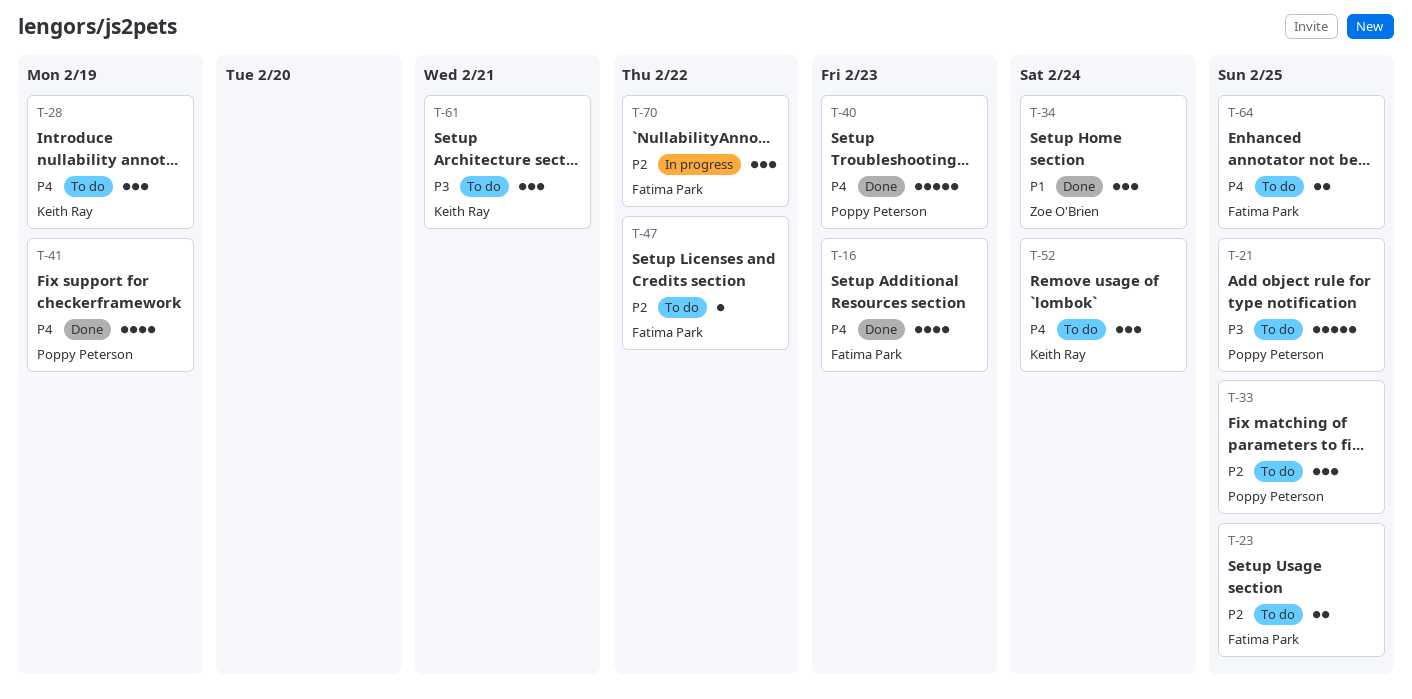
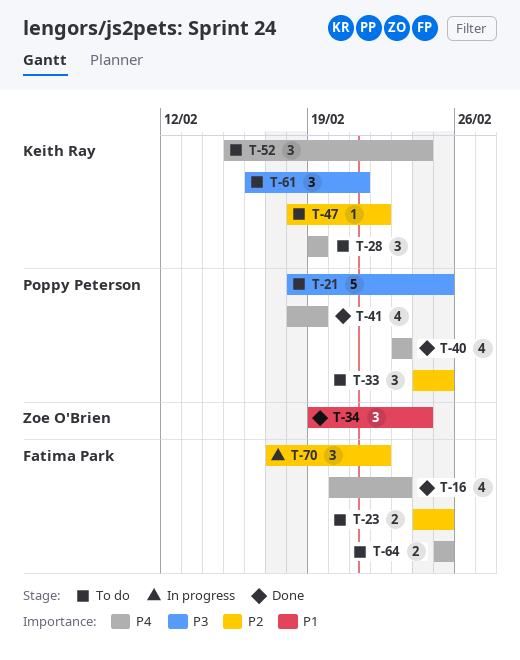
T-40, estimate: 5 -> 4
T-47, owner: Fatima Park -> Keith Ray

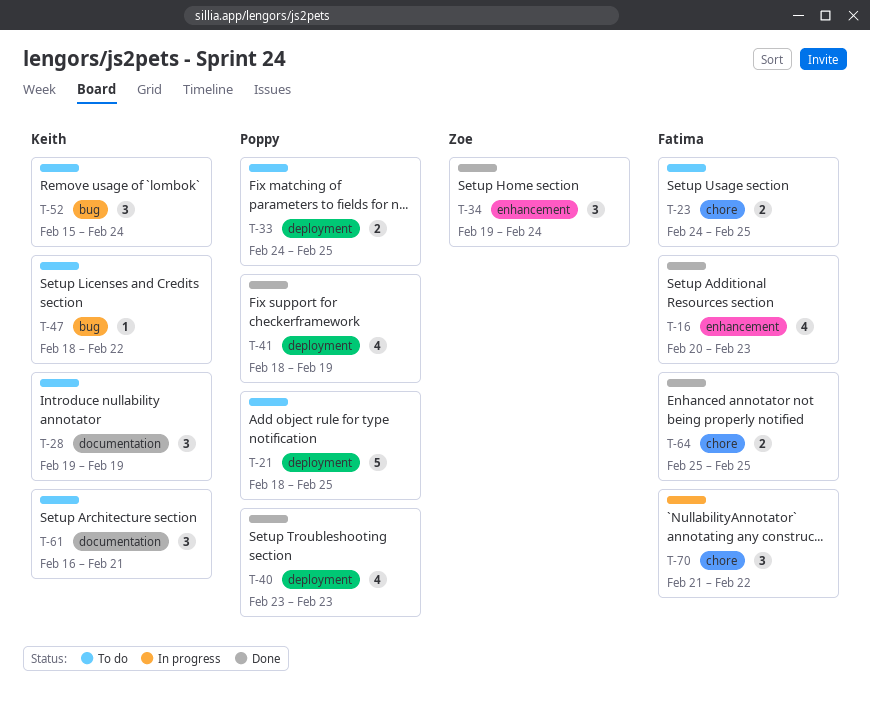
T-33, estimate: 3 -> 2
T-64, status: To do -> Done
T-70, start: Feb 17 -> Feb 21

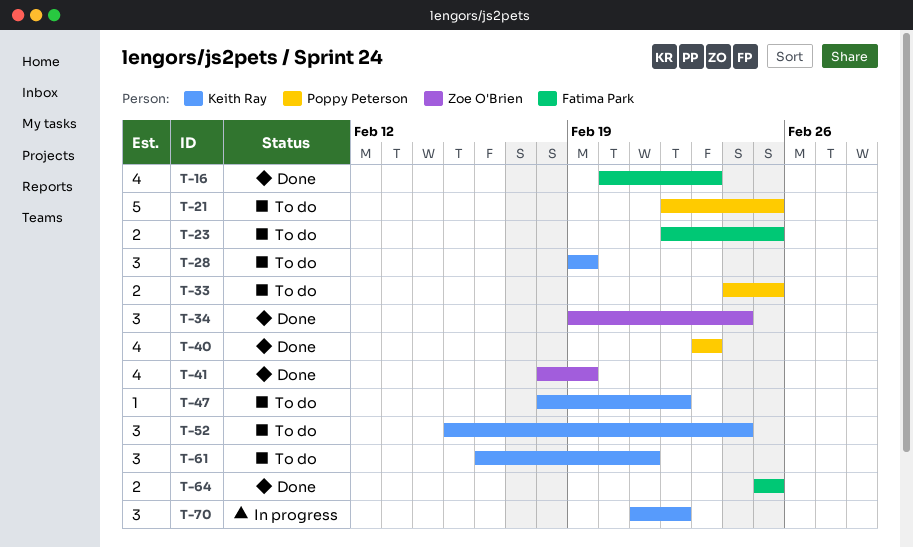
T-21, start: Feb 18 -> Feb 22
T-23, start: Feb 24 -> Feb 22
T-41, owner: Poppy Peterson -> Zoe O'Brien
T-70, owner: Fatima Park -> Keith Ray

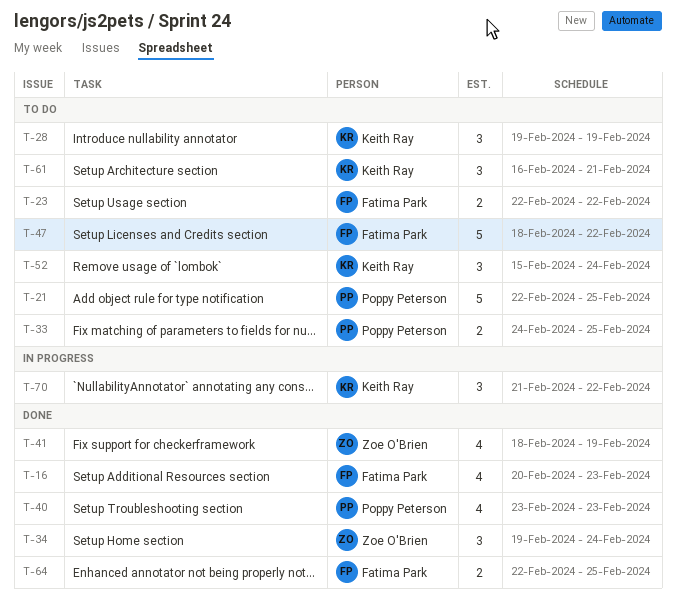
T-23, due: Feb 25 -> Feb 22
T-47, owner: Keith Ray -> Fatima Park
T-47, estimate: 1 -> 5
T-64, start: Feb 25 -> Feb 22

